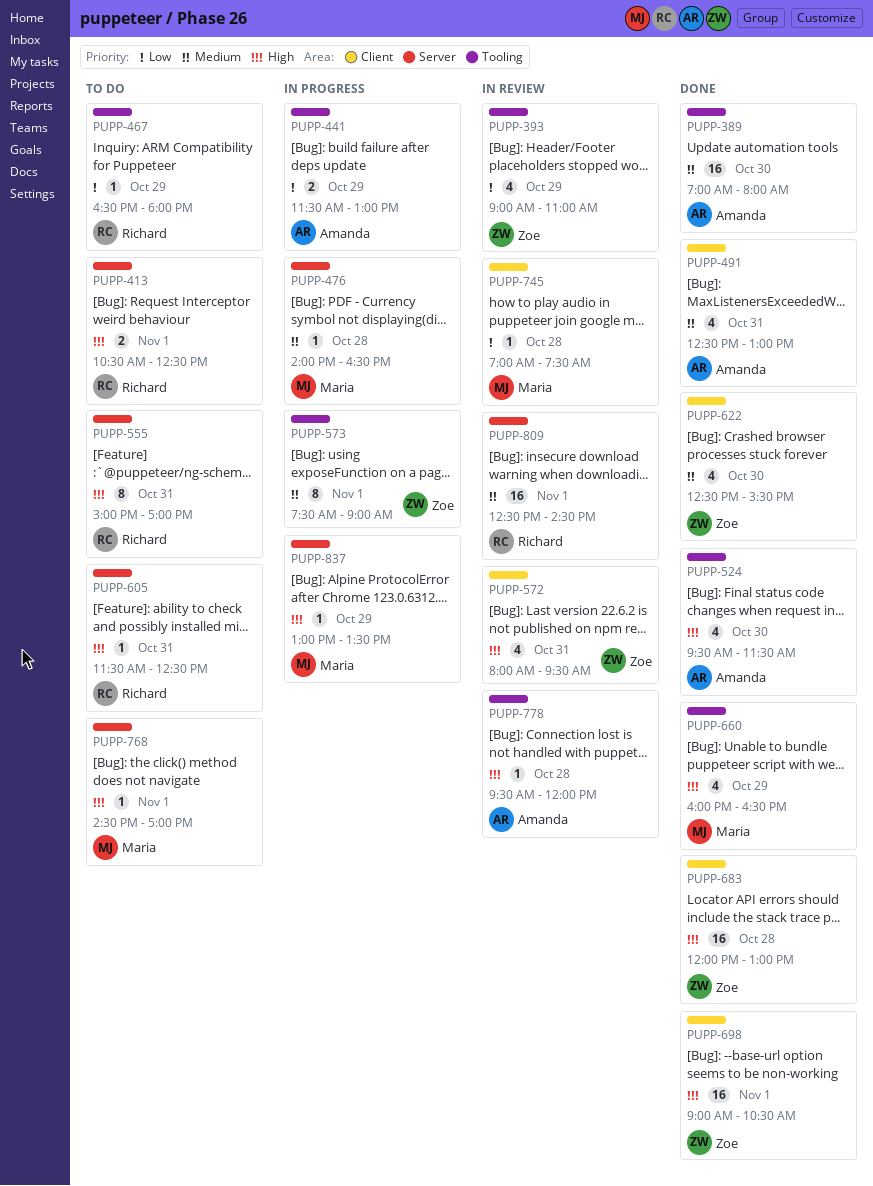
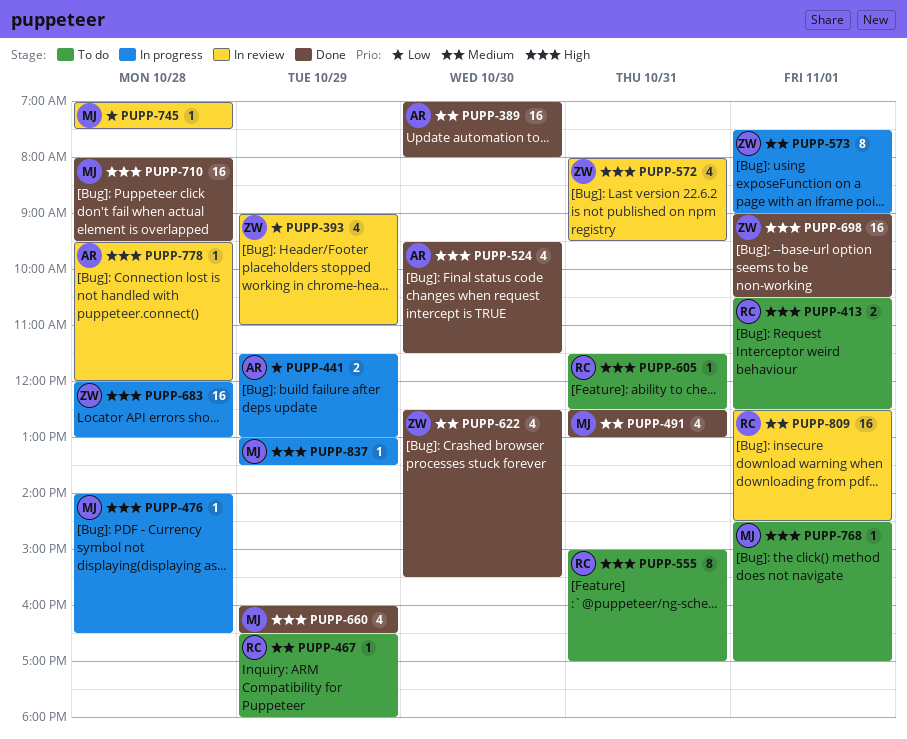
PUPP-467, priority: Low -> Medium
PUPP-476, priority: Medium -> High
PUPP-491, owner: Amanda -> Maria
PUPP-683, status: Done -> In progress
PUPP-710: none -> present

